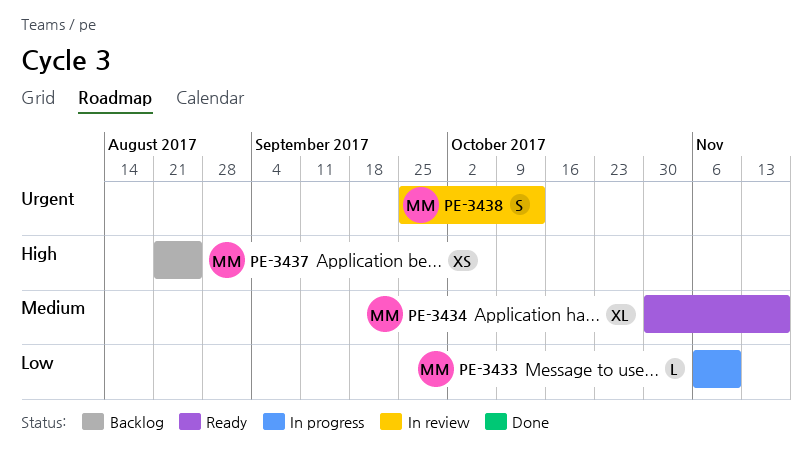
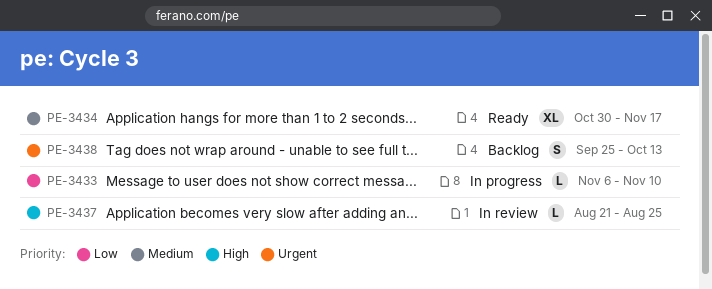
PE-3437, status: Backlog -> In review
PE-3437, estimate: XS -> L
PE-3438, status: In review -> Backlog

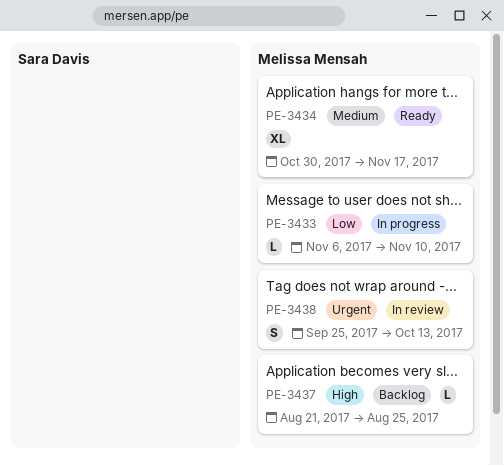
PE-3437, status: In review -> Backlog
PE-3438, status: Backlog -> In review

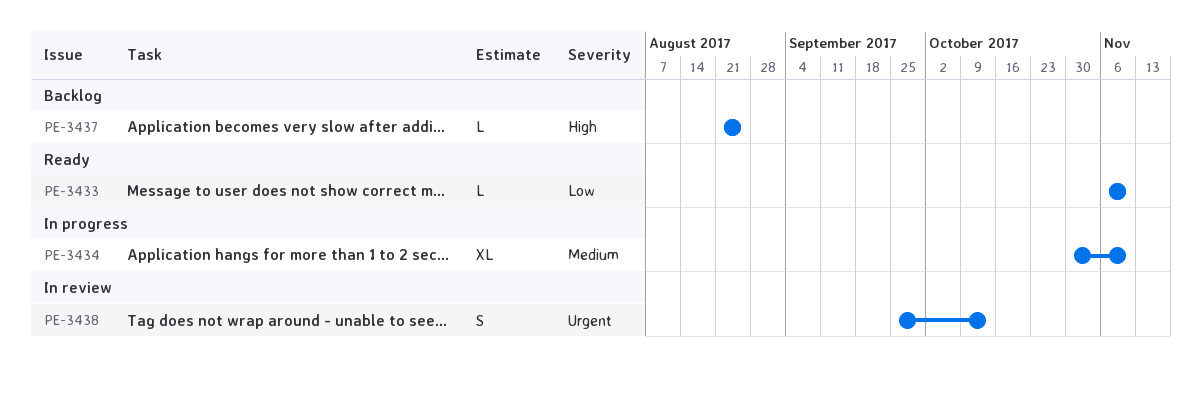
PE-3433, status: In progress -> Ready
PE-3434, status: Ready -> In progress
PE-3434, due: Nov 17 -> Nov 10

